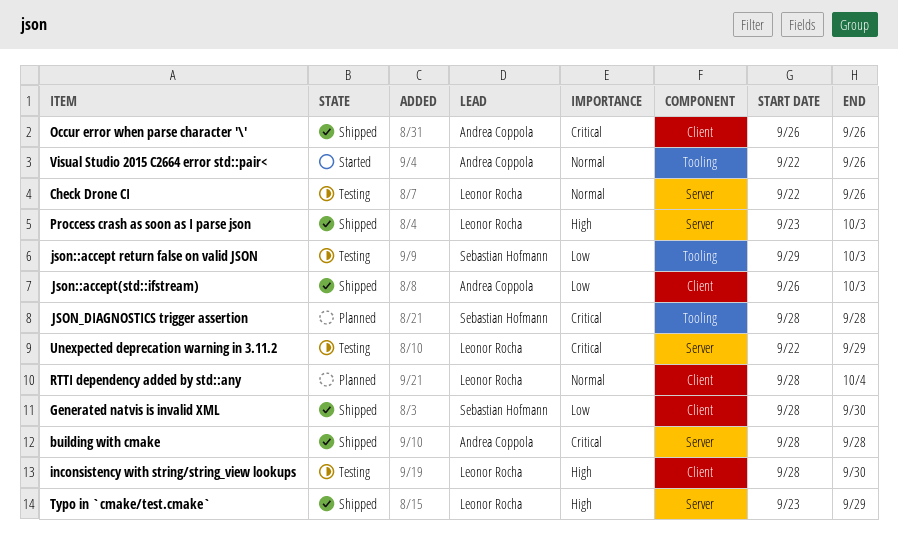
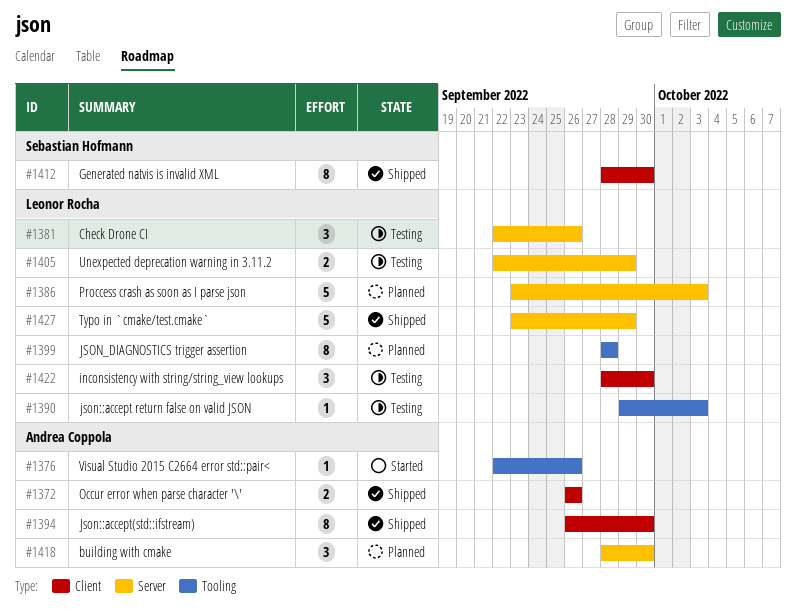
building with cmake, status: Shipped -> Planned
building with cmake, due: Sep 28 -> Sep 30
json::accept return false on valid JSON, owner: Sebastian Hofmann -> Leonor Rocha
Json::accept(std::ifstream), due: Oct 3 -> Sep 30
JSON_DIAGNOSTICS trigger assertion, owner: Sebastian Hofmann -> Leonor Rocha
Proccess crash as soon as I parse json, status: Shipped -> Planned
RTTI dependency added by std::any: present -> none

